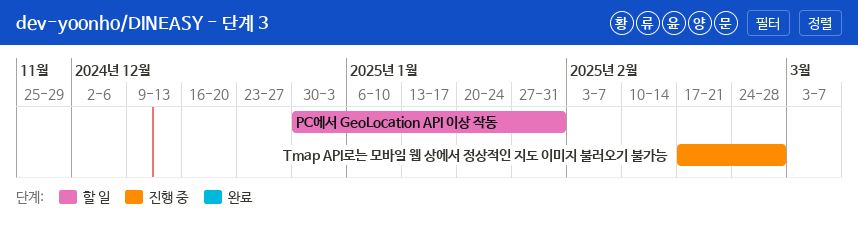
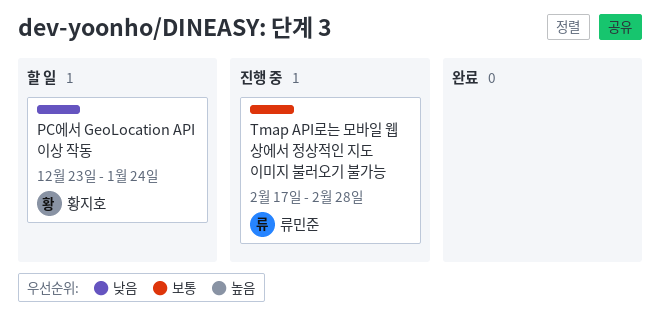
PC에서 GeoLocation API 이상 작동, start: Dec 30 -> Dec 23
PC에서 GeoLocation API 이상 작동, due: Jan 31 -> Jan 24

